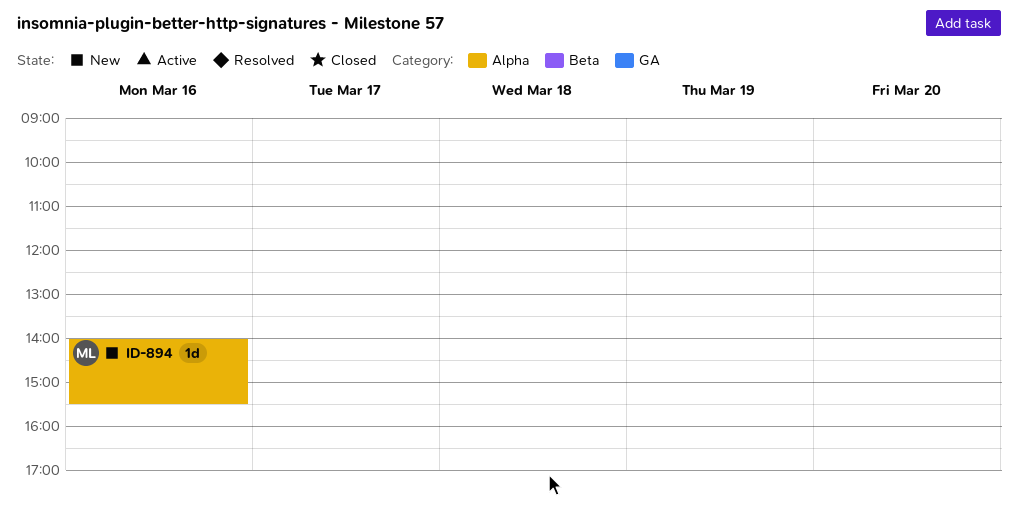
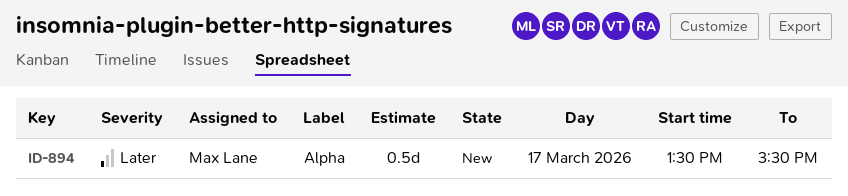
ID-894, estimate: 1d -> 0.5d
ID-894, day: Mar 16 -> Mar 17
ID-894, begins: 14:00 -> 13:30

